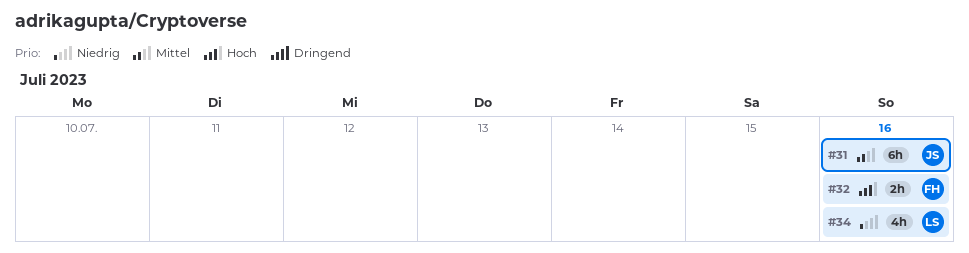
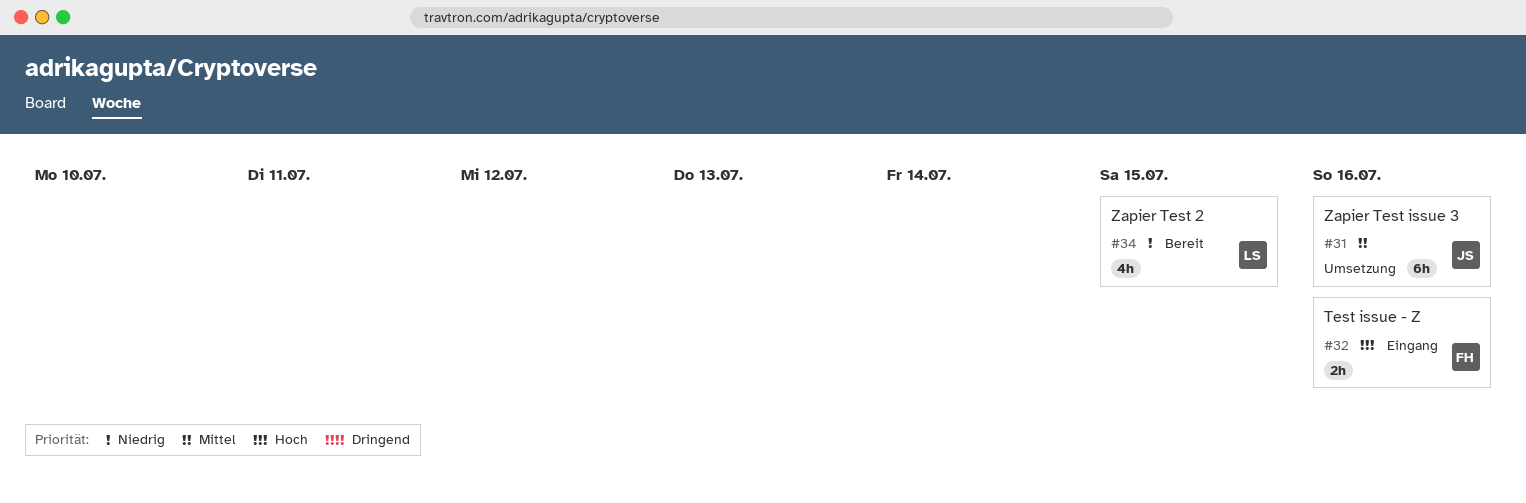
#34, due: Jul 16 -> Jul 15

